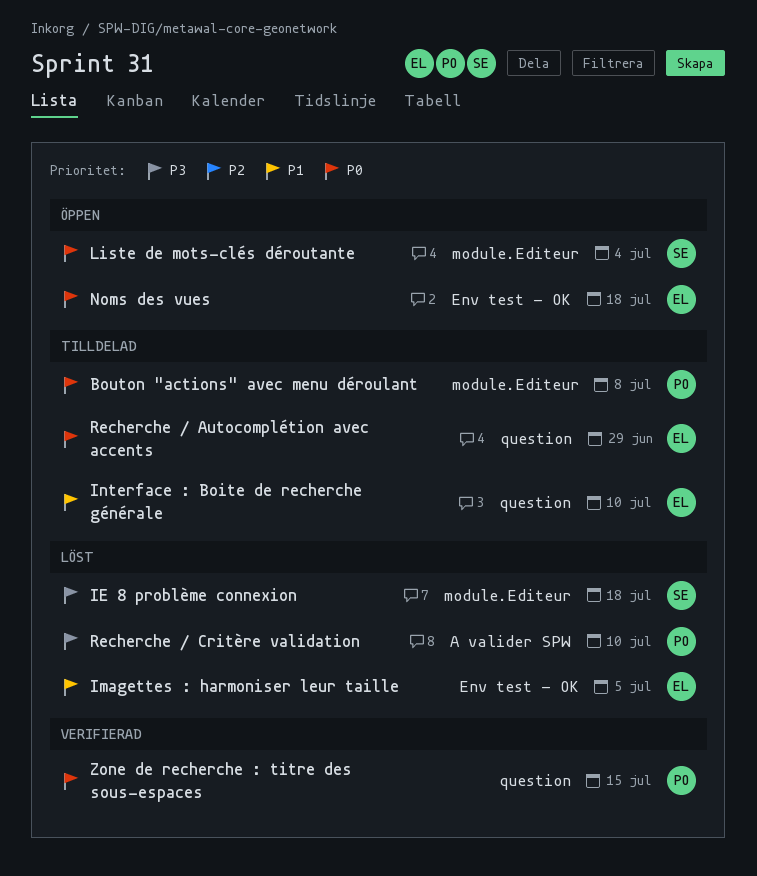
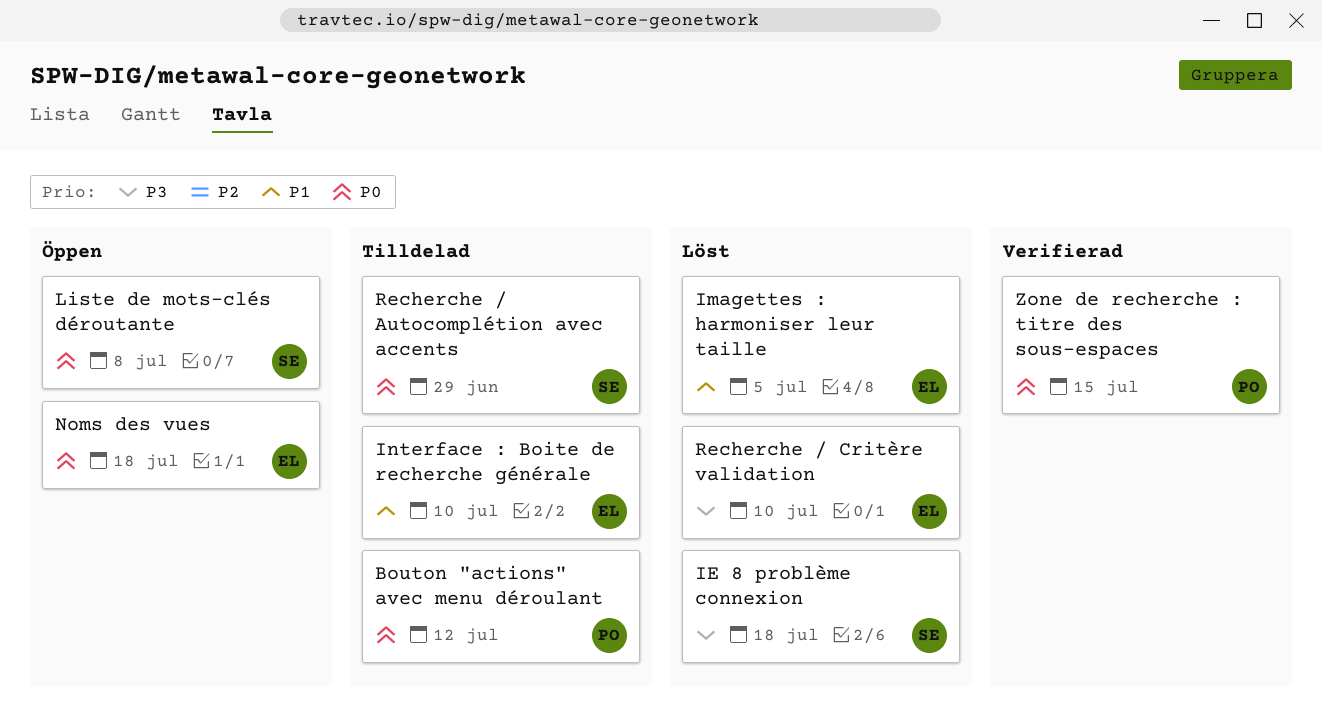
Bouton "actions" avec menu déroulant, due: Jul 8 -> Jul 12
Liste de mots-clés déroutante, due: Jul 4 -> Jul 8
Recherche / Autocomplétion avec accents, owner: EL -> SE
Recherche / Critère validation, owner: PO -> EL

